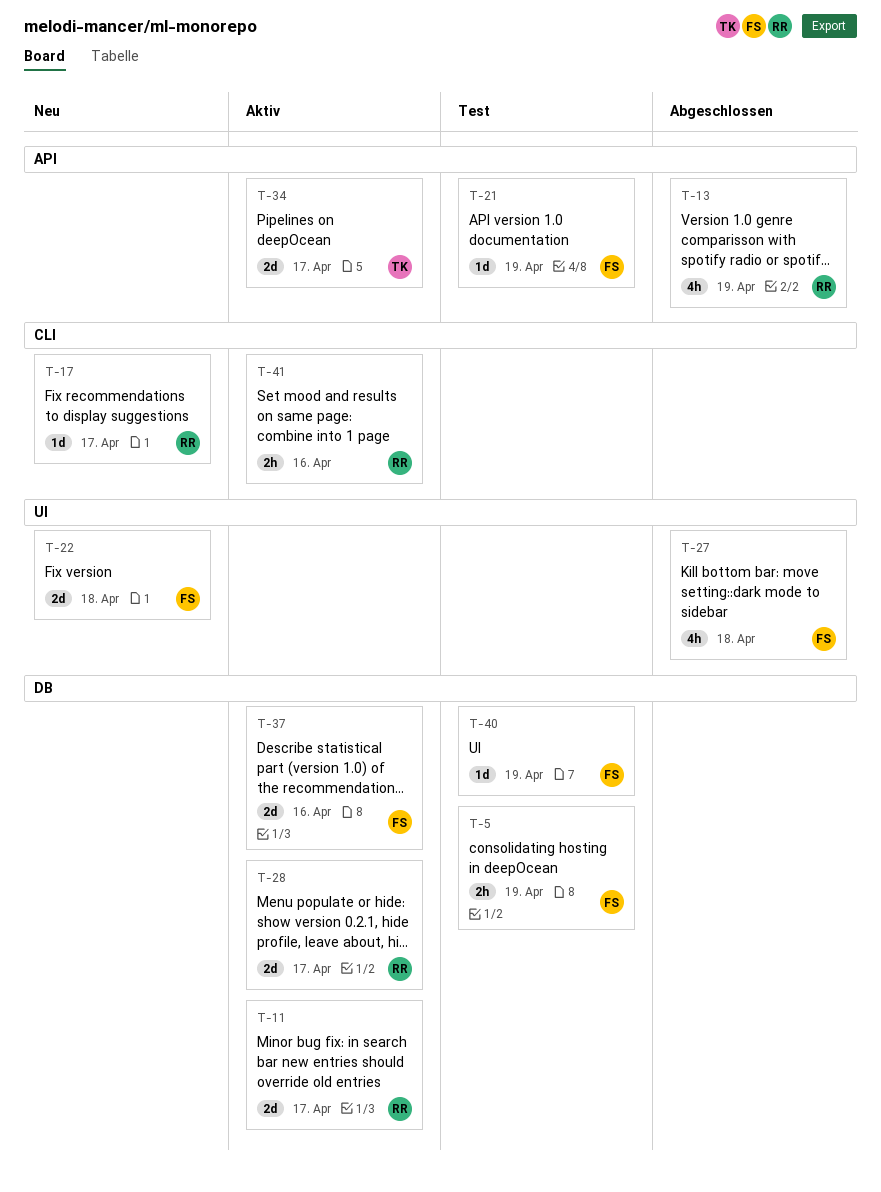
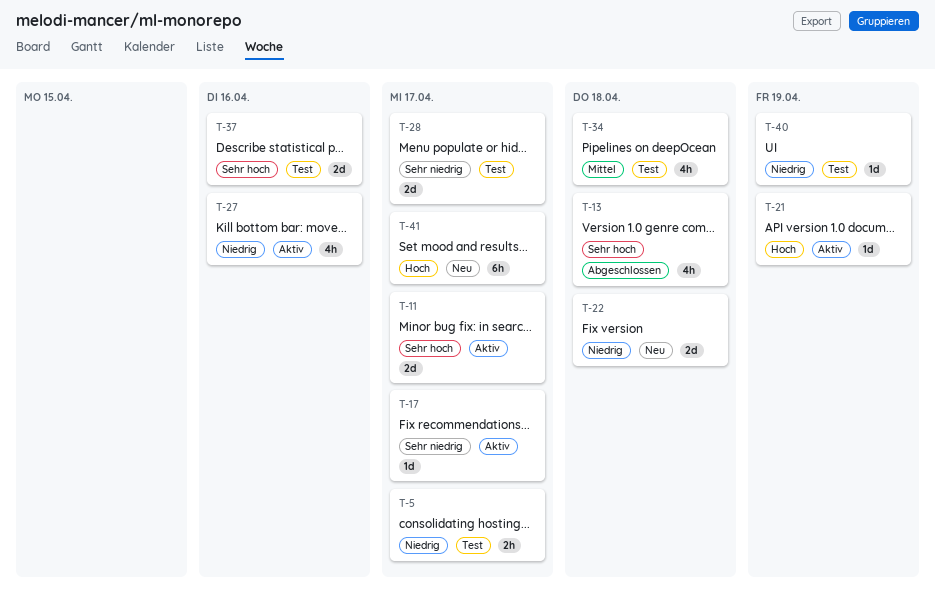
T-5, due: Apr 19 -> Apr 17
T-13, due: Apr 19 -> Apr 18
T-17, status: Neu -> Aktiv
T-21, status: Test -> Aktiv
T-27, status: Abgeschlossen -> Aktiv
T-27, due: Apr 18 -> Apr 16
T-28, status: Aktiv -> Test
T-34, status: Aktiv -> Test
T-34, estimate: 2d -> 4h
T-34, due: Apr 17 -> Apr 18
T-37, status: Aktiv -> Test
T-41, status: Aktiv -> Neu
T-41, estimate: 2h -> 6h
T-41, due: Apr 16 -> Apr 17

